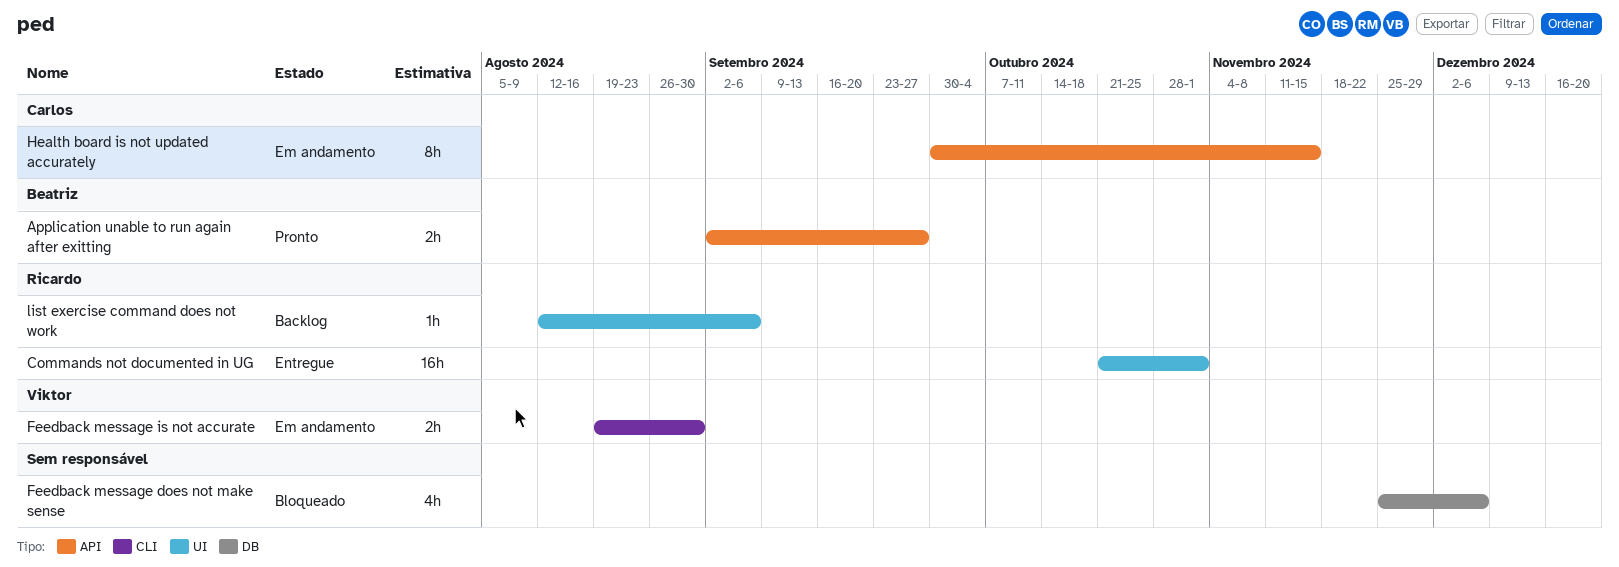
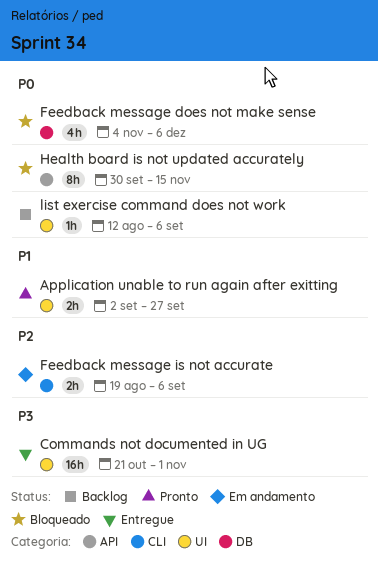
Application unable to run again after exitting, label: API -> UI
Feedback message does not make sense, start: Nov 25 -> Nov 4
Feedback message is not accurate, due: Aug 30 -> Sep 6
Health board is not updated accurately, status: Em andamento -> Bloqueado

